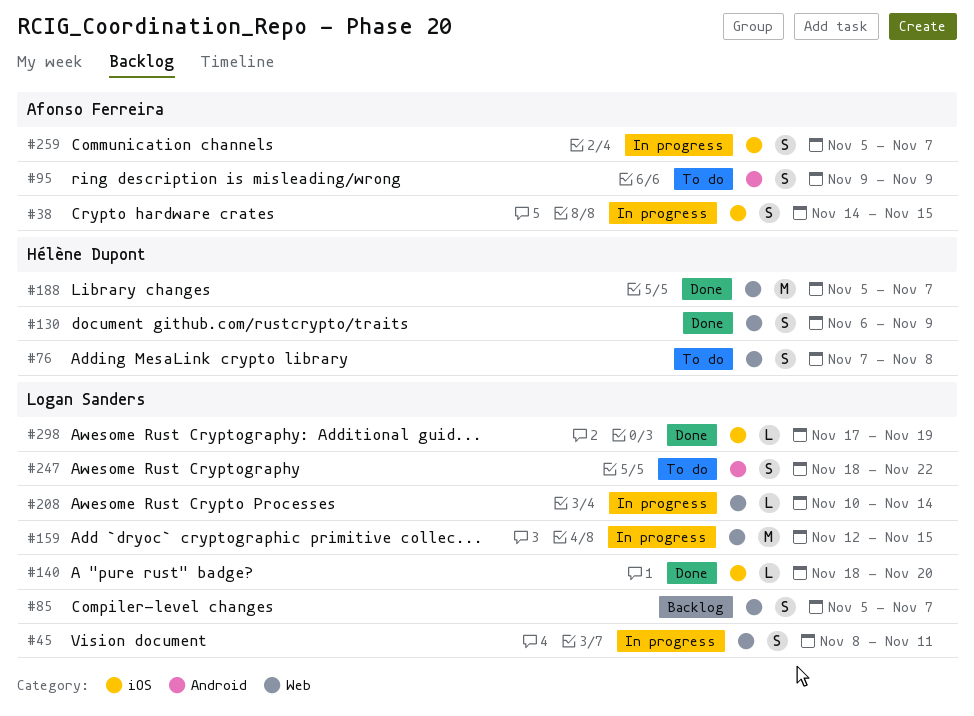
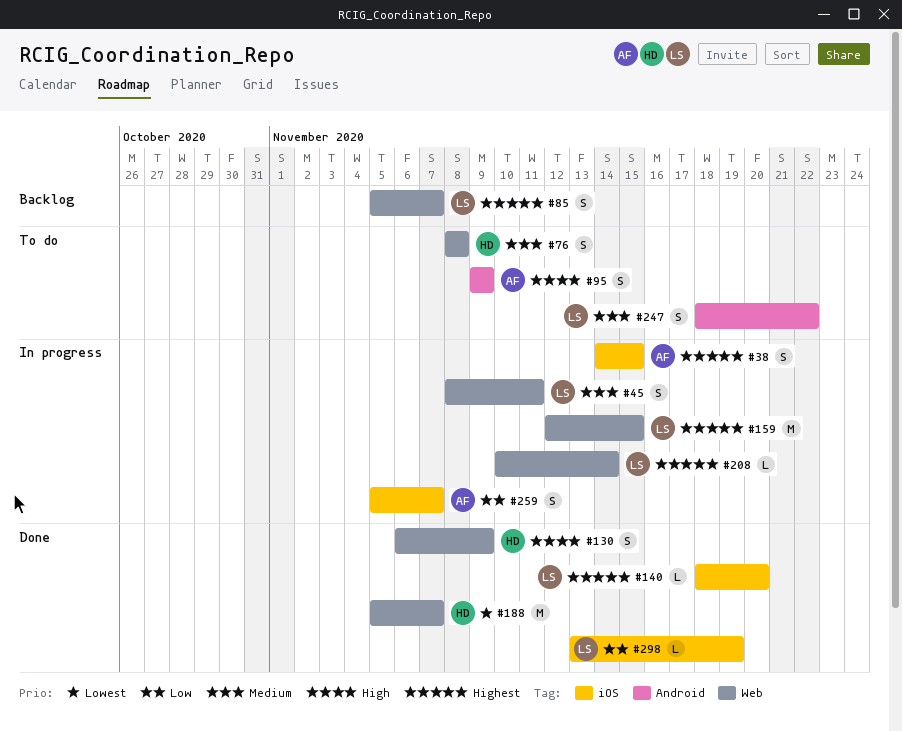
#76, start: Nov 7 -> Nov 8
#298, start: Nov 17 -> Nov 13

